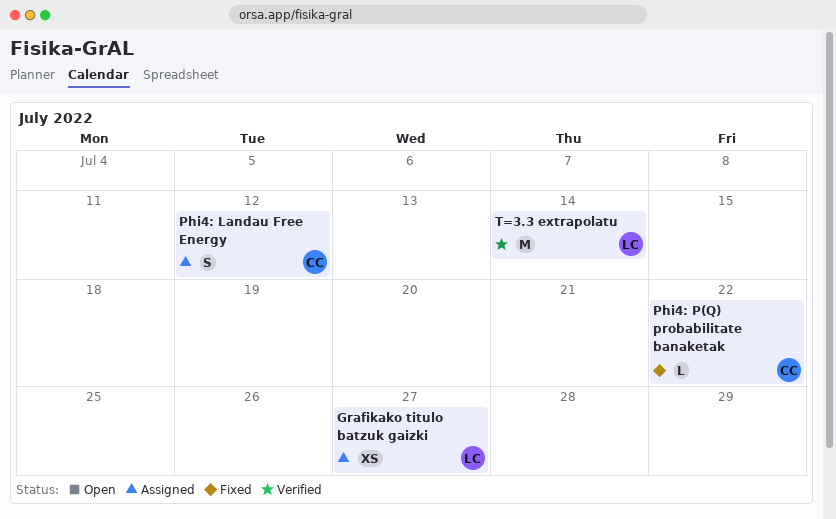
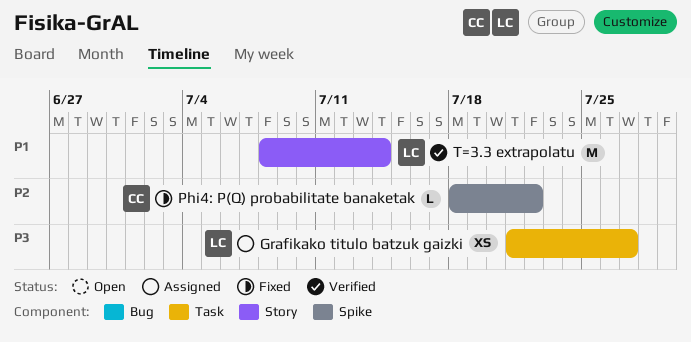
Phi4: Landau Free Energy: present -> none

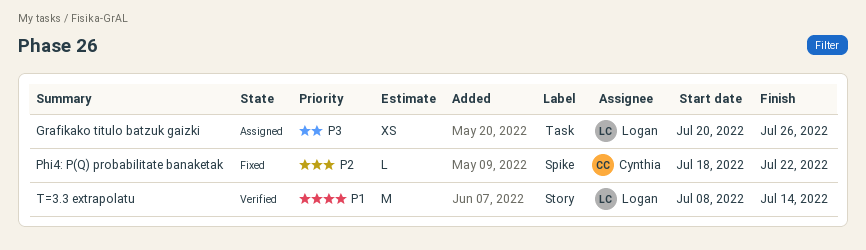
Grafikako titulo batzuk gaizki, start: Jul 21 -> Jul 20
Grafikako titulo batzuk gaizki, due: Jul 27 -> Jul 26

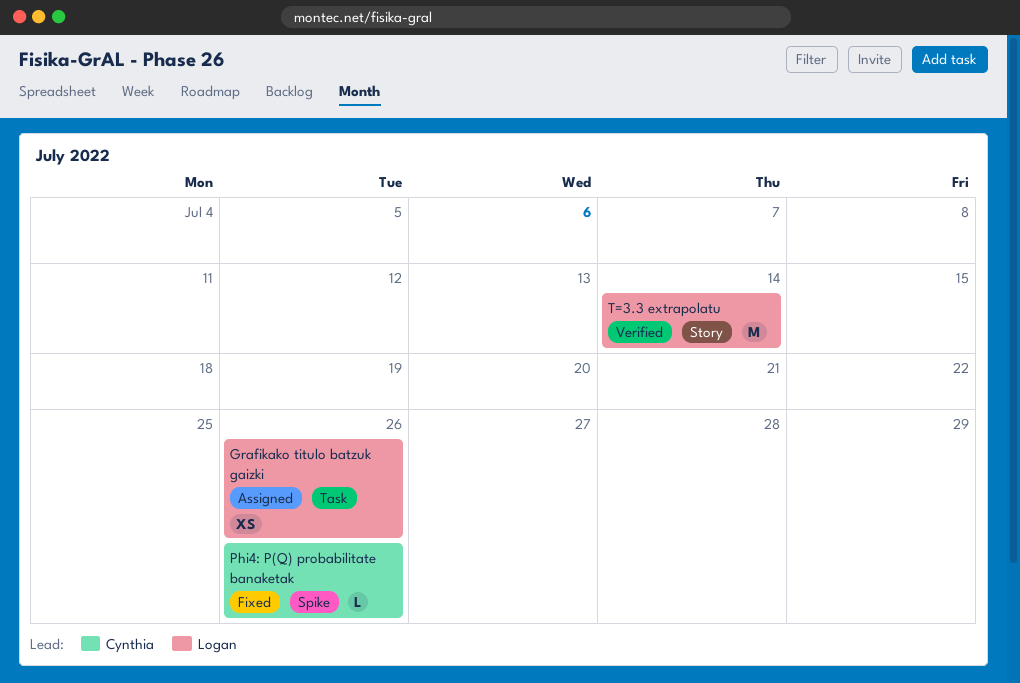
Phi4: P(Q) probabilitate banaketak, due: Jul 22 -> Jul 26

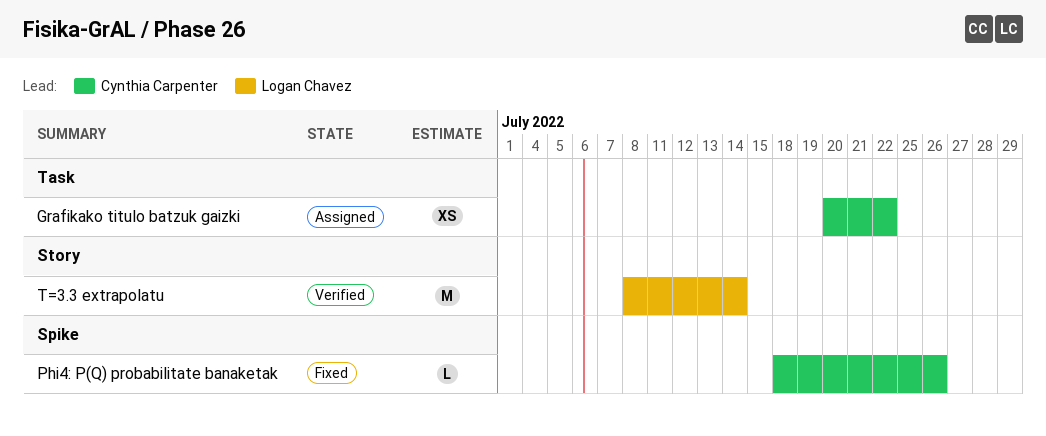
Grafikako titulo batzuk gaizki, owner: Logan Chavez -> Cynthia Carpenter
Grafikako titulo batzuk gaizki, due: Jul 26 -> Jul 22

